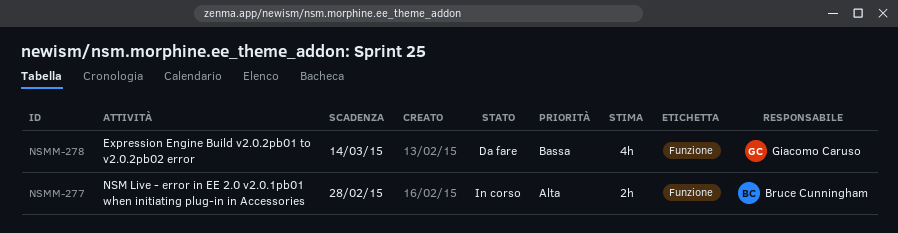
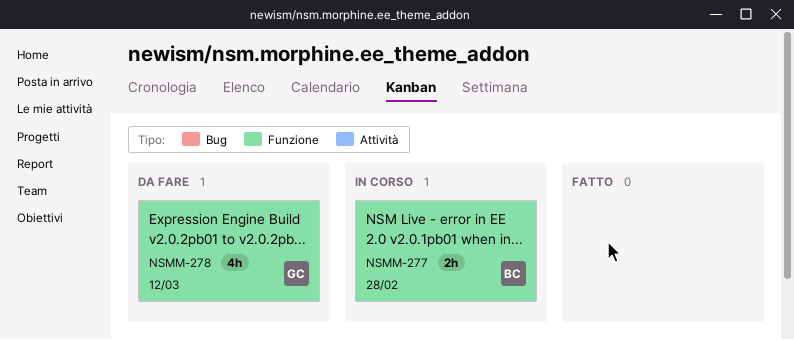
NSMM-278, due: Mar 14 -> Mar 12

